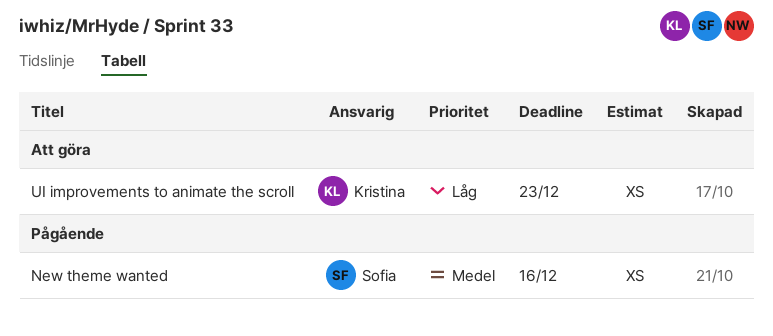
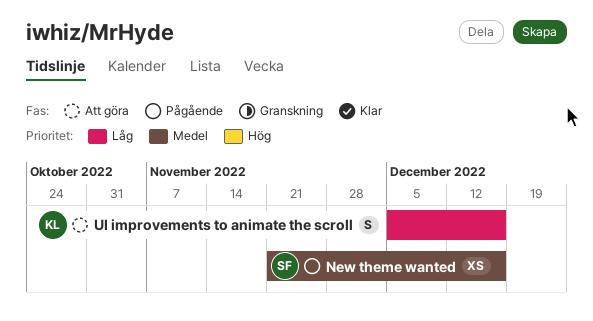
UI improvements to animate the scroll, estimate: XS -> S
UI improvements to animate the scroll, due: Dec 23 -> Dec 16

